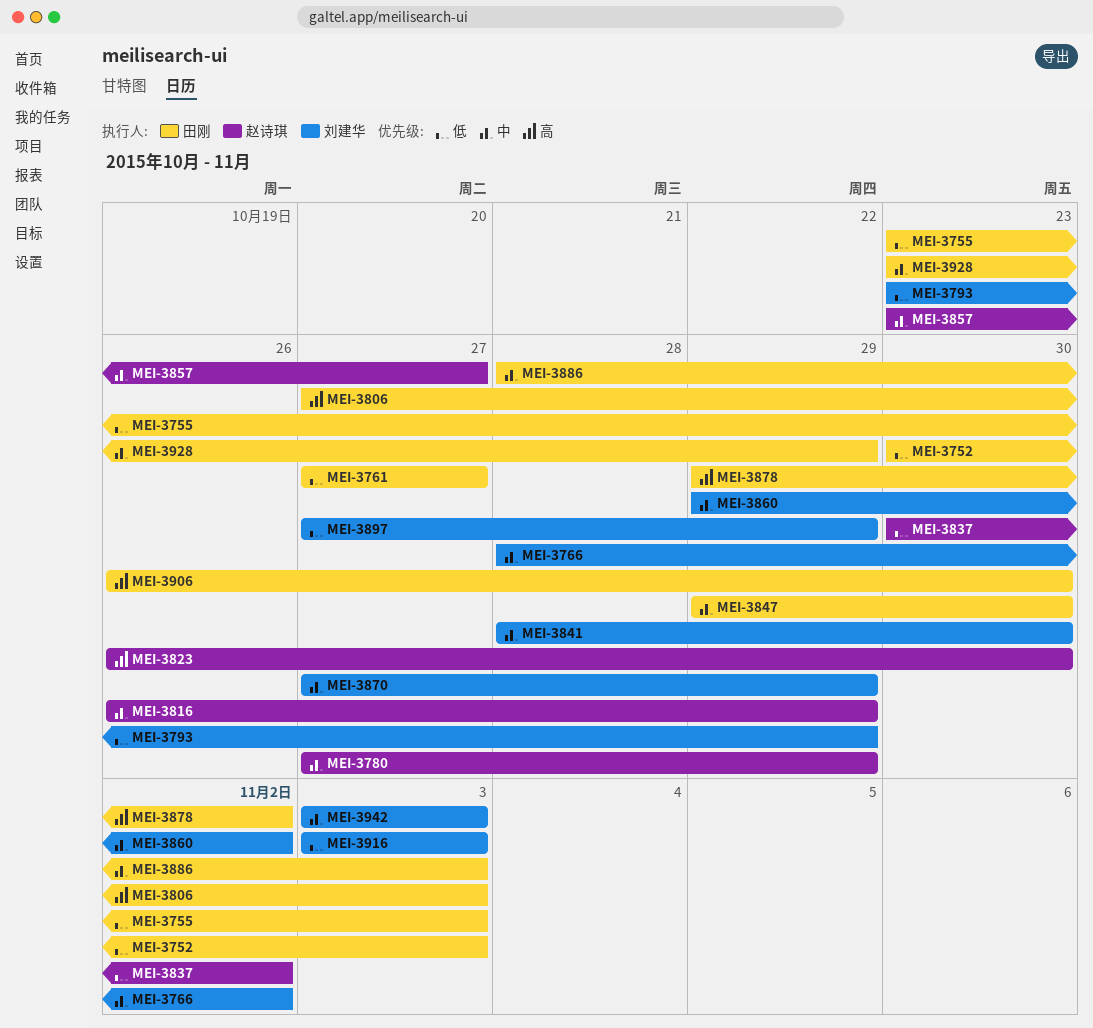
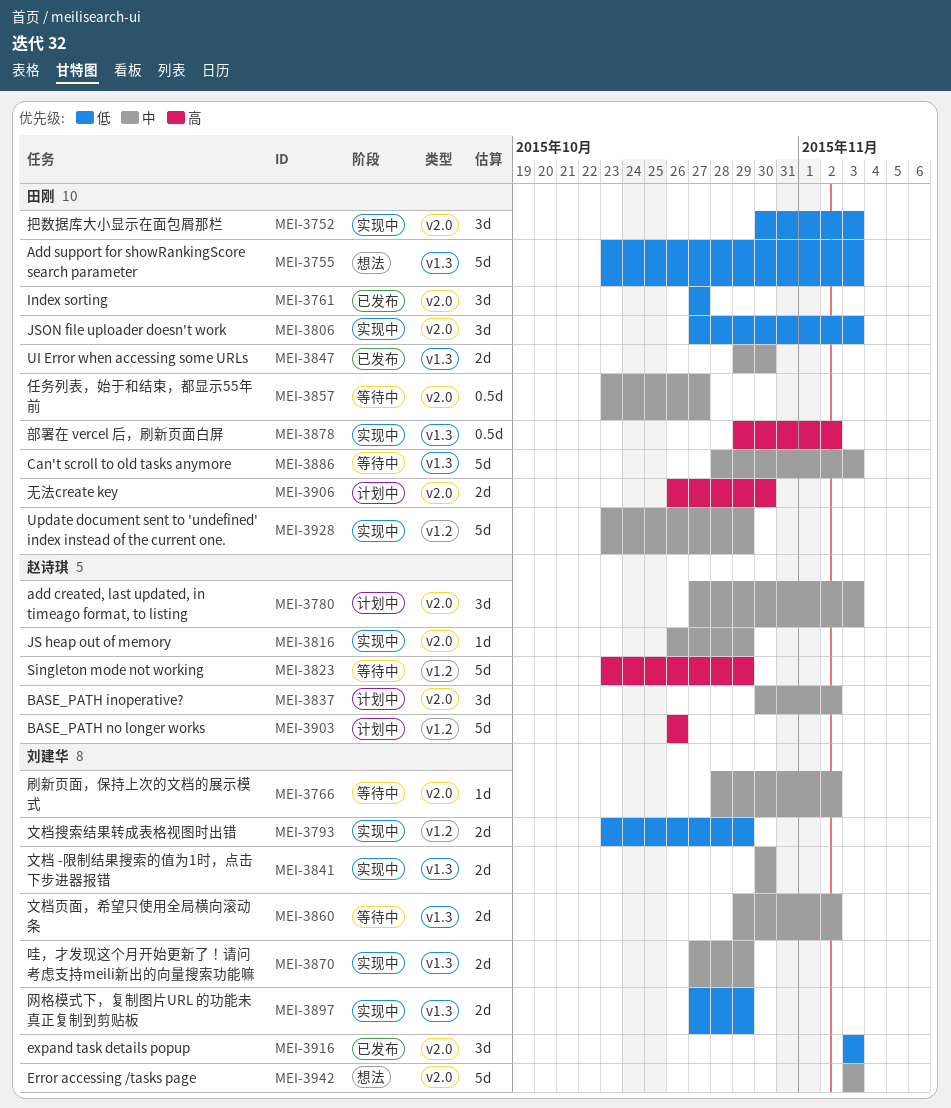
MEI-3780, due: Oct 29 -> Nov 3
MEI-3806, priority: 高 -> 低
MEI-3823, start: Oct 26 -> Oct 23
MEI-3823, due: Oct 30 -> Oct 29
MEI-3837, priority: 低 -> 中
MEI-3841, start: Oct 28 -> Oct 30
MEI-3857, owner: 赵诗琪 -> 田刚
MEI-3903: none -> present

